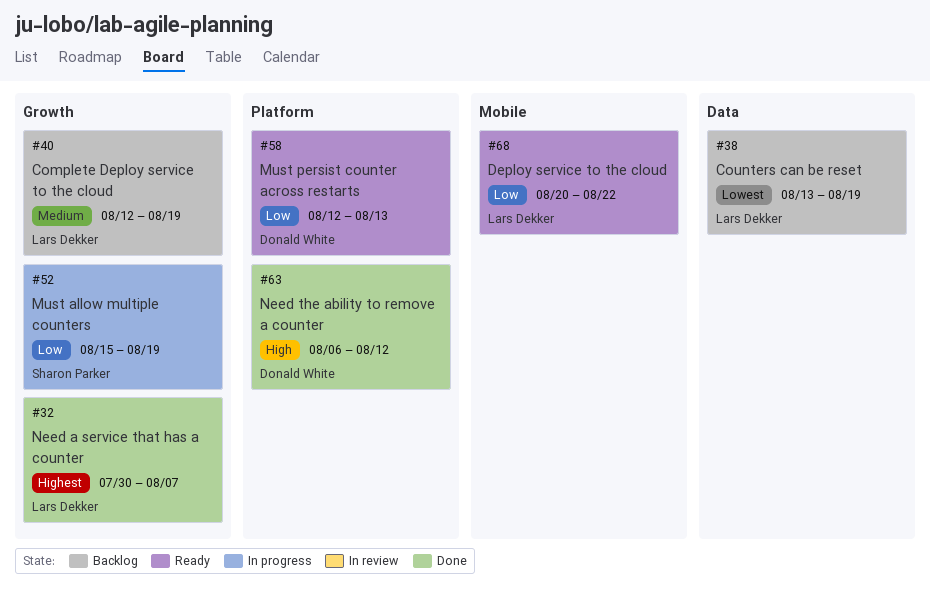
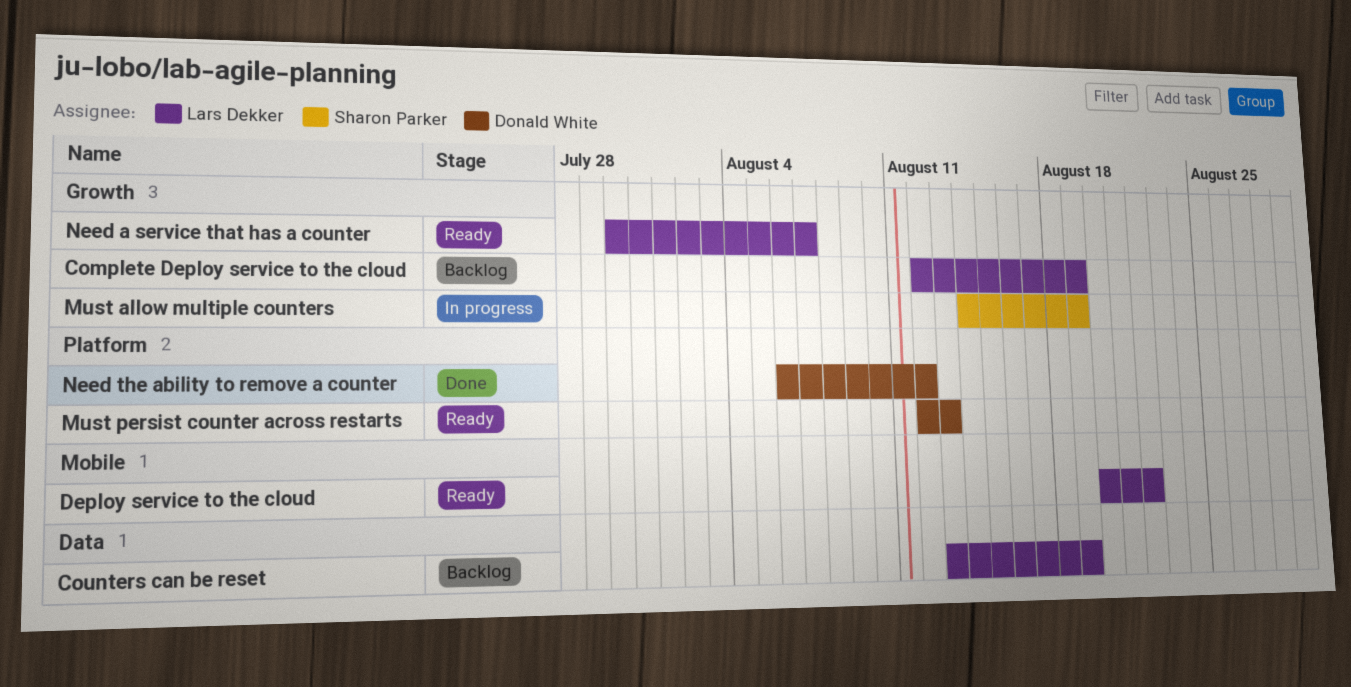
Must allow multiple counters, start: Aug 15 -> Aug 14
Need a service that has a counter, status: Done -> Ready

